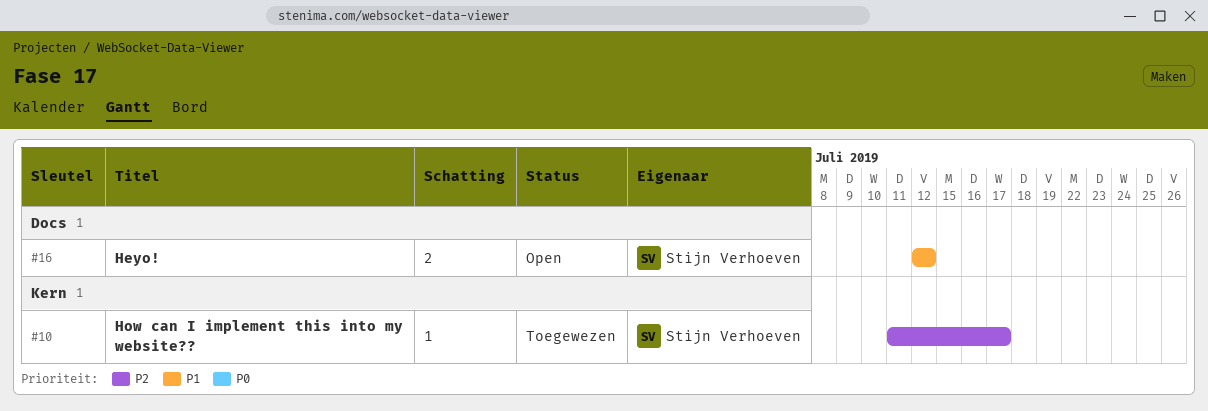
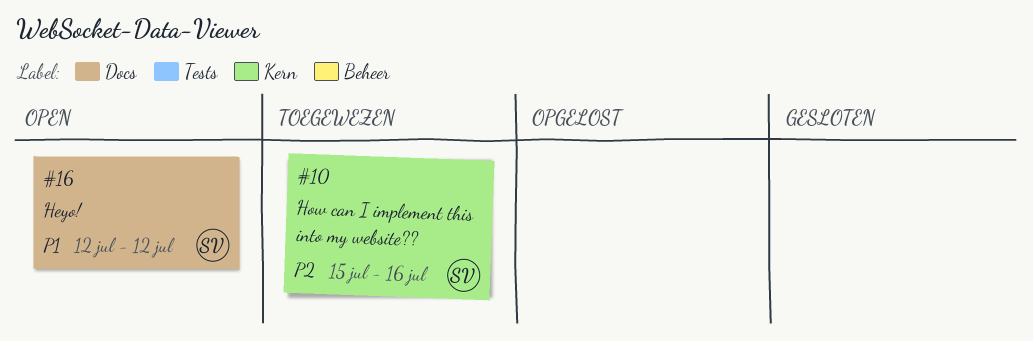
#10, start: Jul 11 -> Jul 15
#10, due: Jul 17 -> Jul 16

